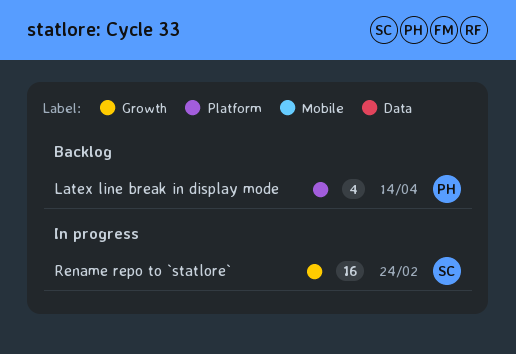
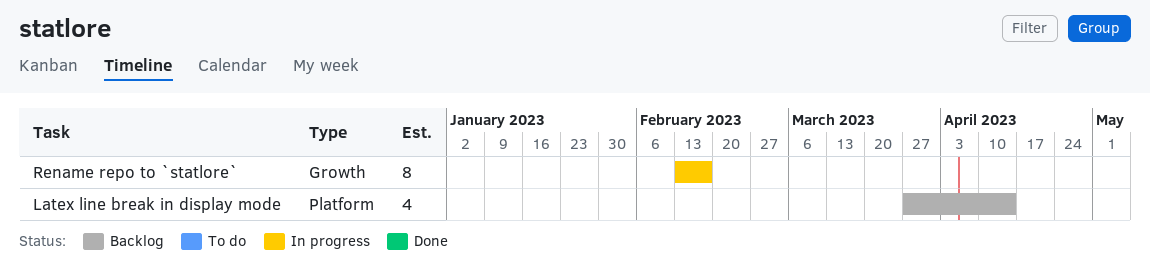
Rename repo to `statlore`, estimate: 16 -> 8
Rename repo to `statlore`, due: Feb 24 -> Feb 17

